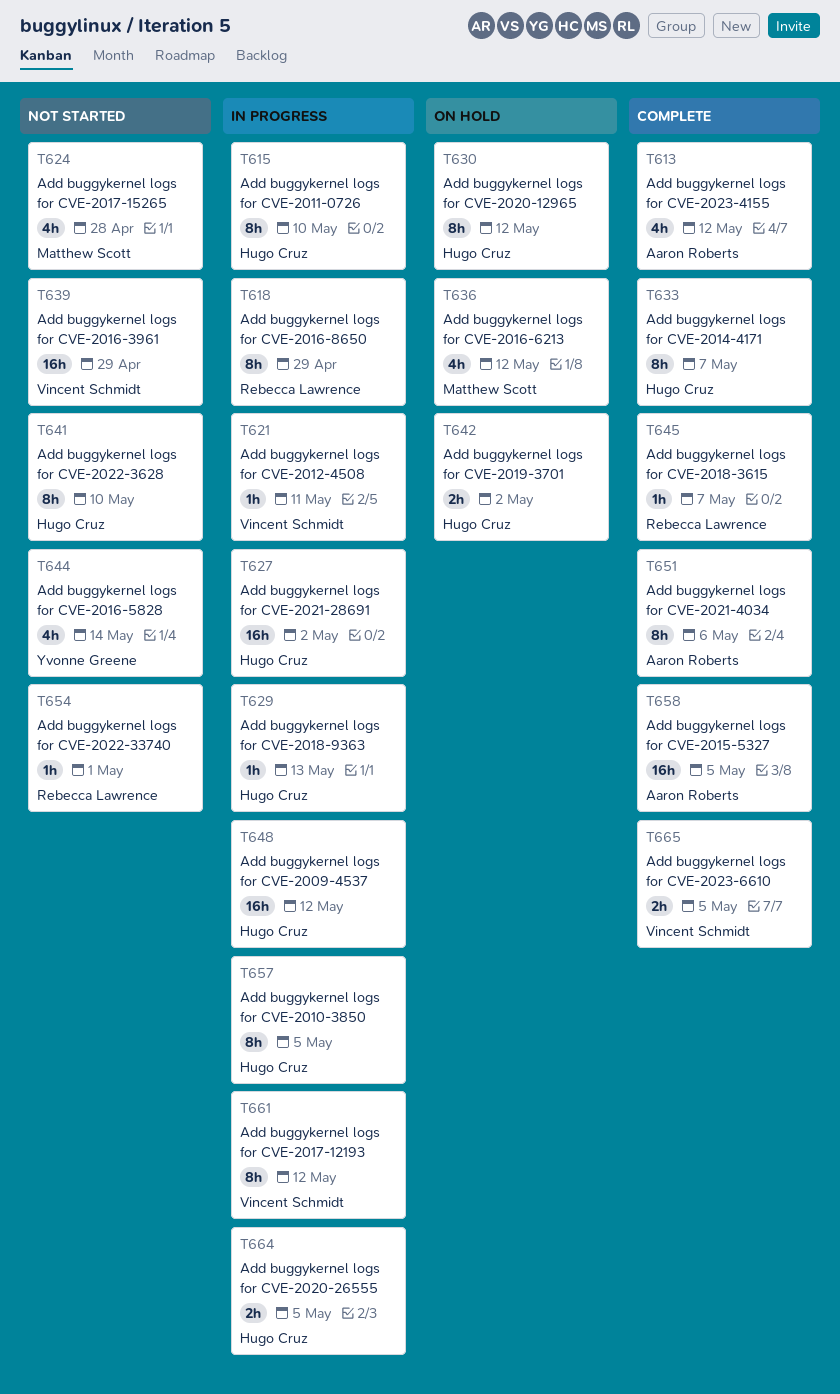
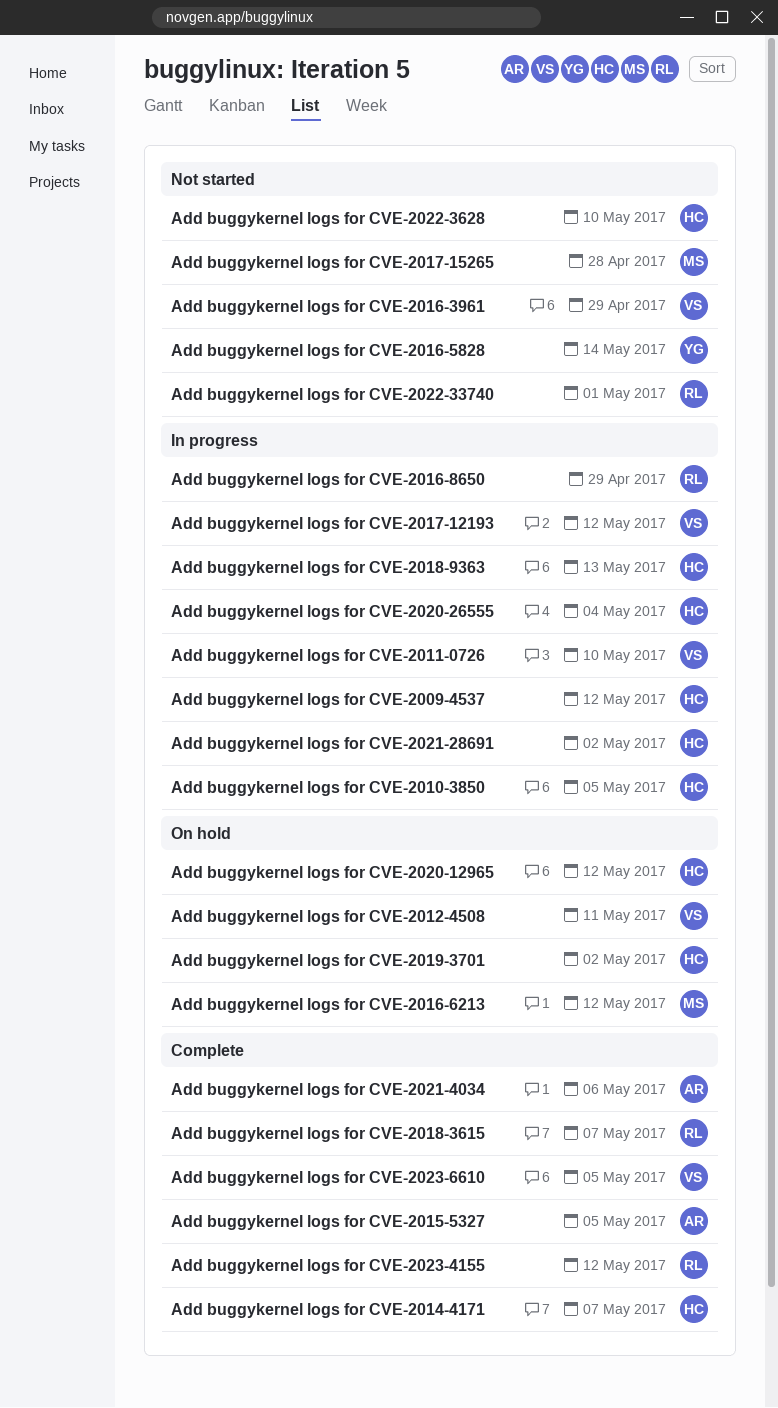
Add buggykernel logs for CVE-2011-0726, owner: Hugo Cruz -> Vincent Schmidt
Add buggykernel logs for CVE-2012-4508, status: In progress -> On hold
Add buggykernel logs for CVE-2020-26555, due: May 5 -> May 4
Add buggykernel logs for CVE-2023-4155, owner: Aaron Roberts -> Rebecca Lawrence

